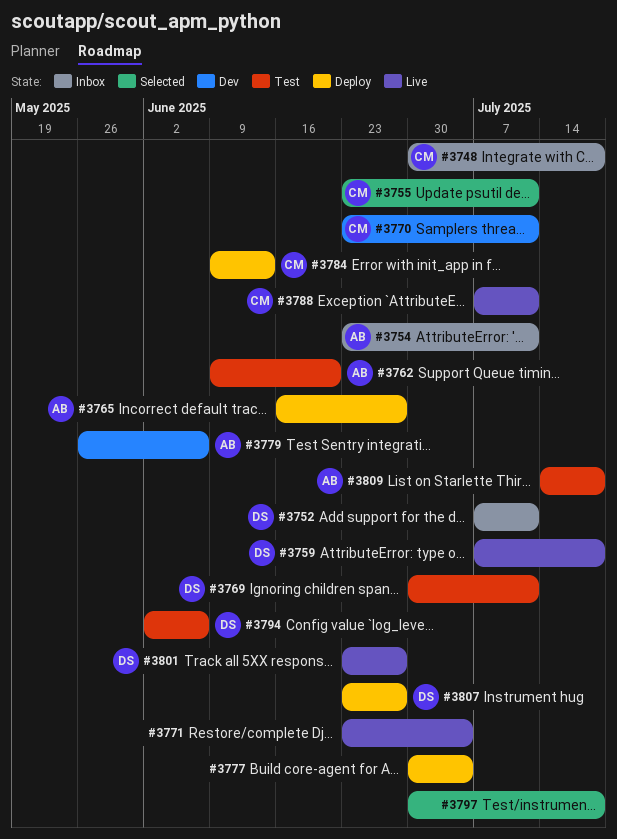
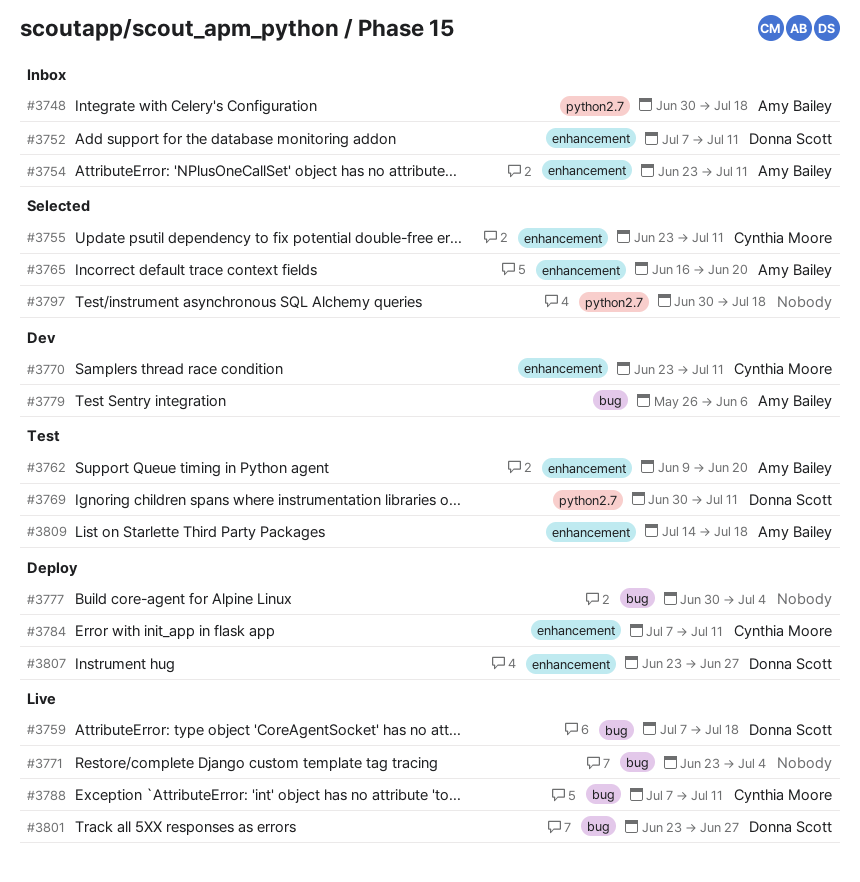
#3748, owner: Cynthia Moore -> Amy Bailey
#3765, status: Deploy -> Selected
#3765, due: Jun 27 -> Jun 20
#3784, start: Jun 9 -> Jul 7
#3784, due: Jun 13 -> Jul 11
#3794: present -> none

